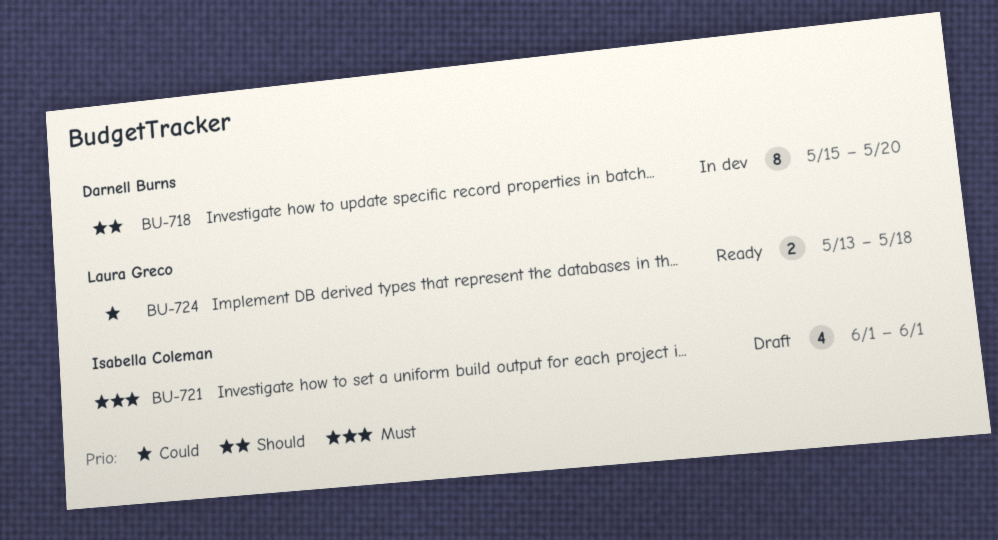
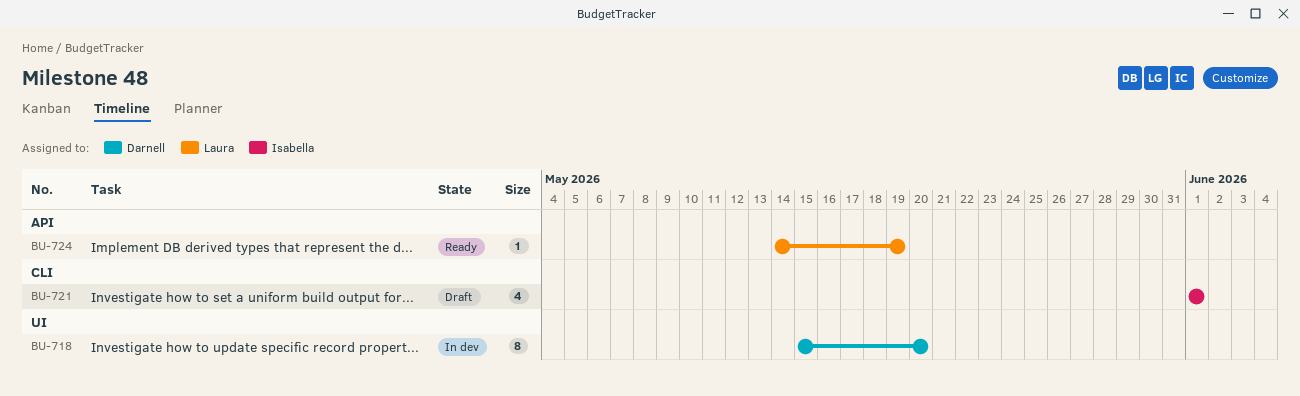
BU-724, estimate: 2 -> 1
BU-724, start: May 13 -> May 14
BU-724, due: May 18 -> May 19

